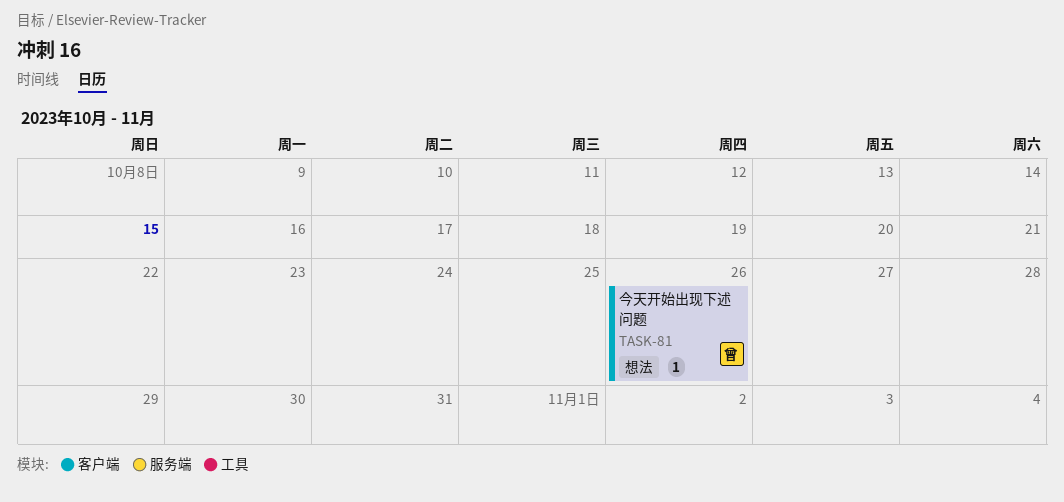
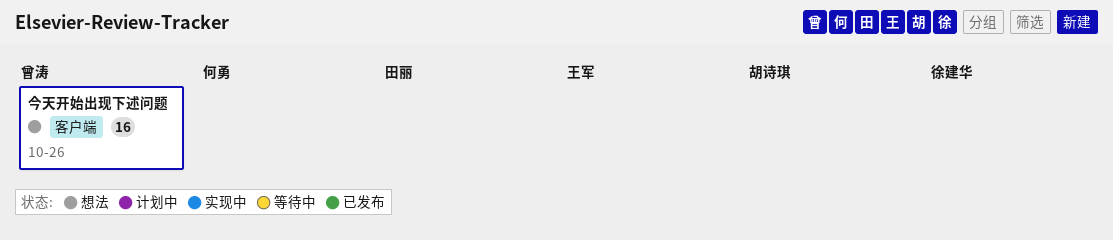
今天开始出现下述问题, estimate: 1 -> 16

